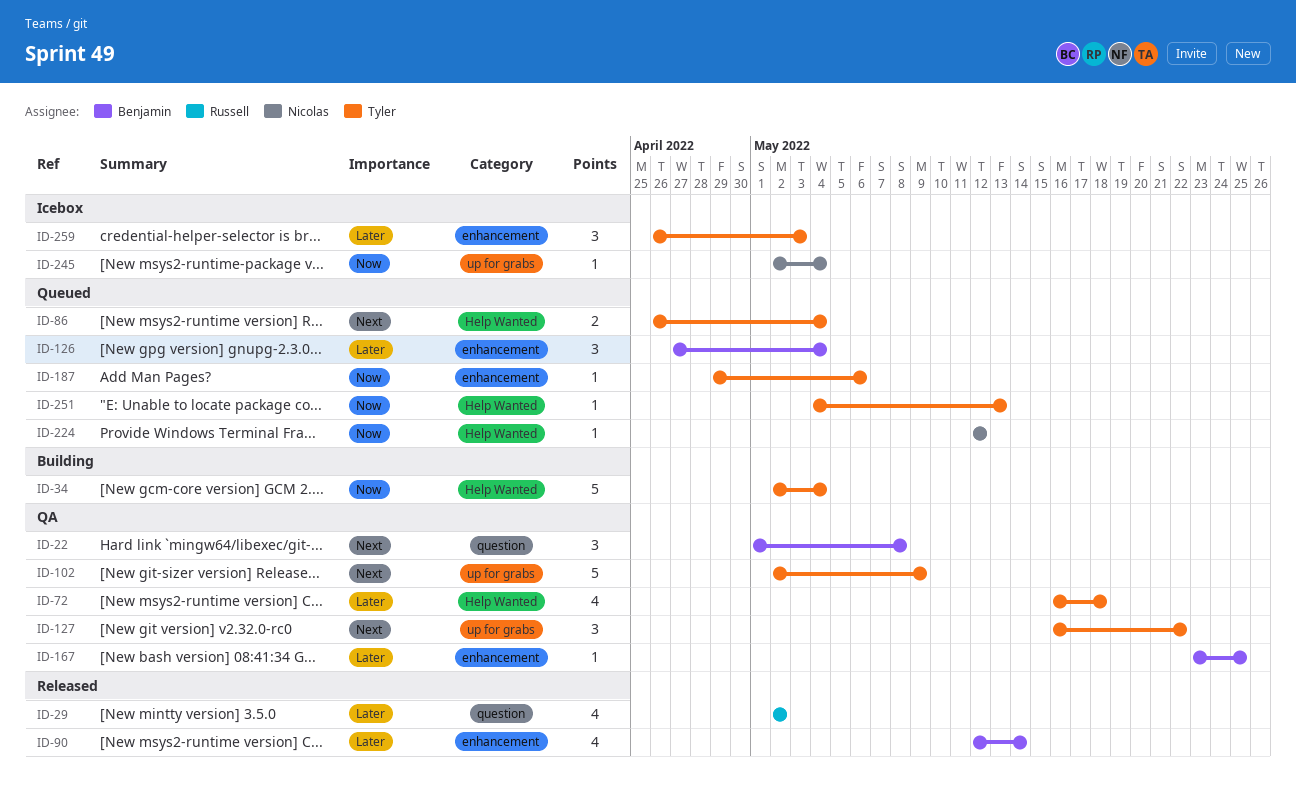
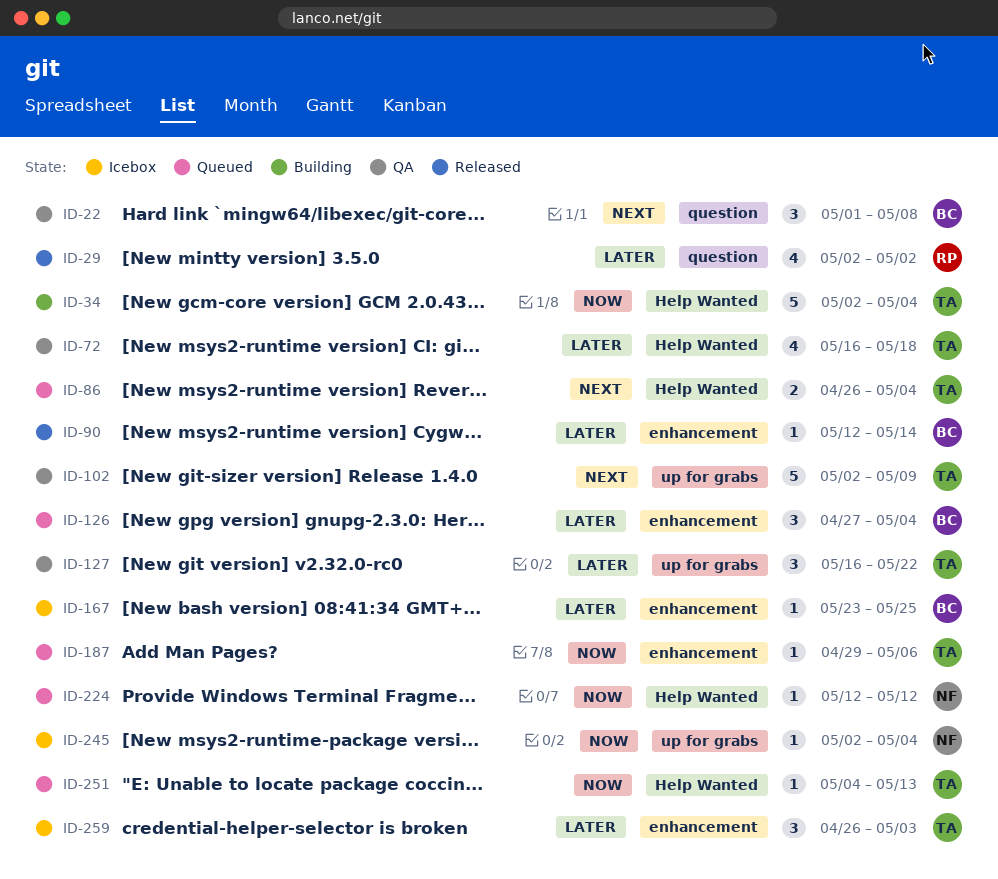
ID-90, estimate: 4 -> 1
ID-127, priority: Next -> Later
ID-167, status: QA -> Icebox

